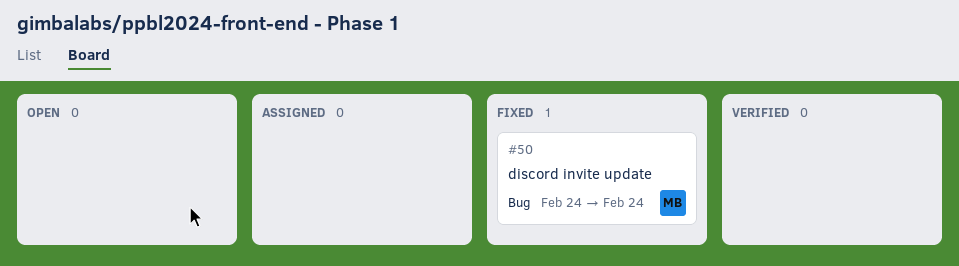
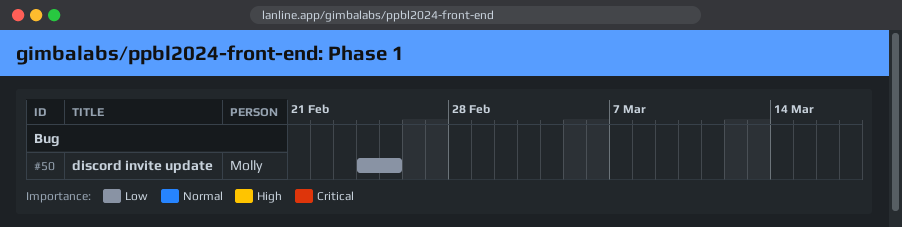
#50, due: Feb 24 -> Feb 25

